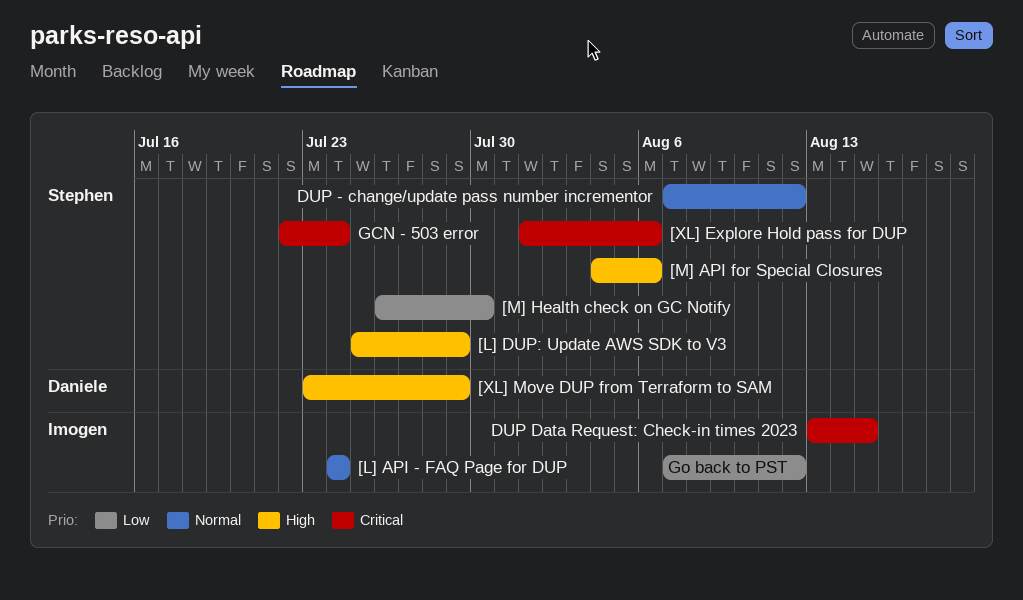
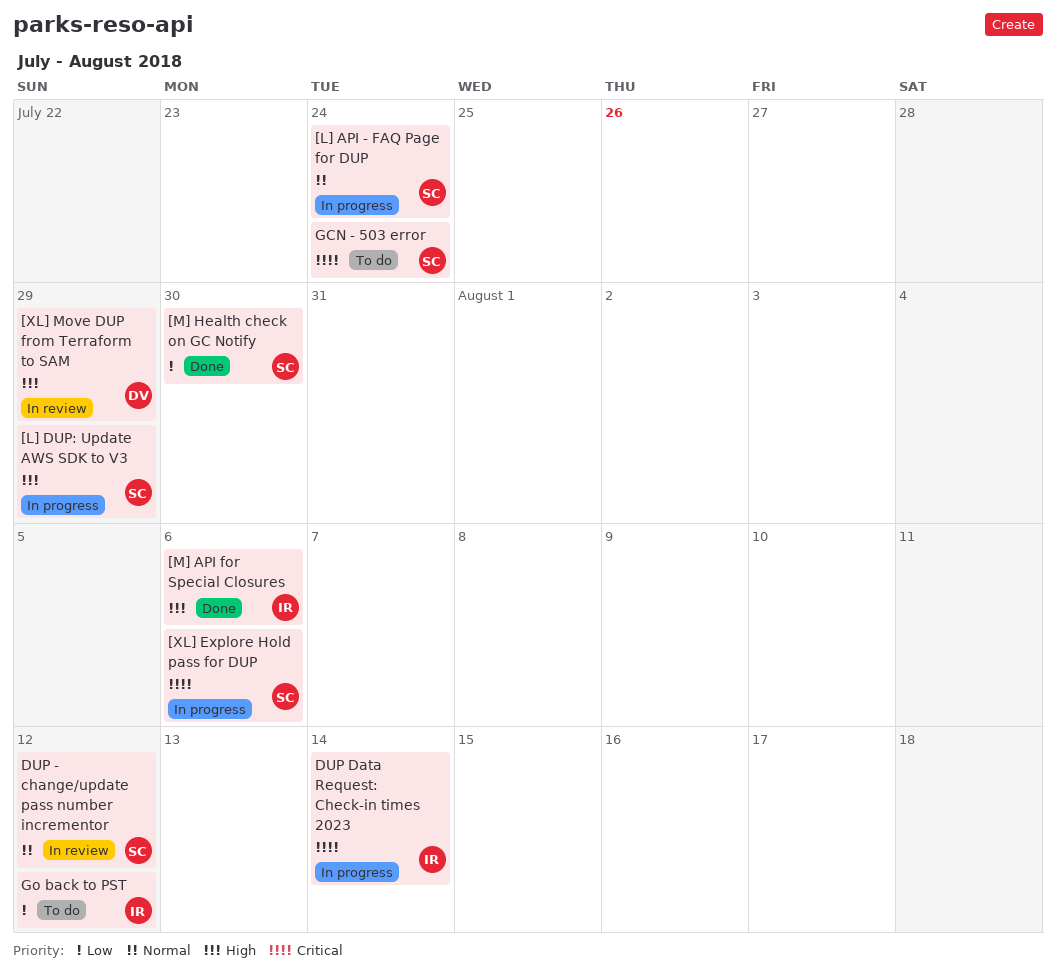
[L] API - FAQ Page for DUP, owner: Imogen -> Stephen
[M] API for Special Closures, owner: Stephen -> Imogen
DUP Data Request: Check-in times 2023, due: Aug 15 -> Aug 14

